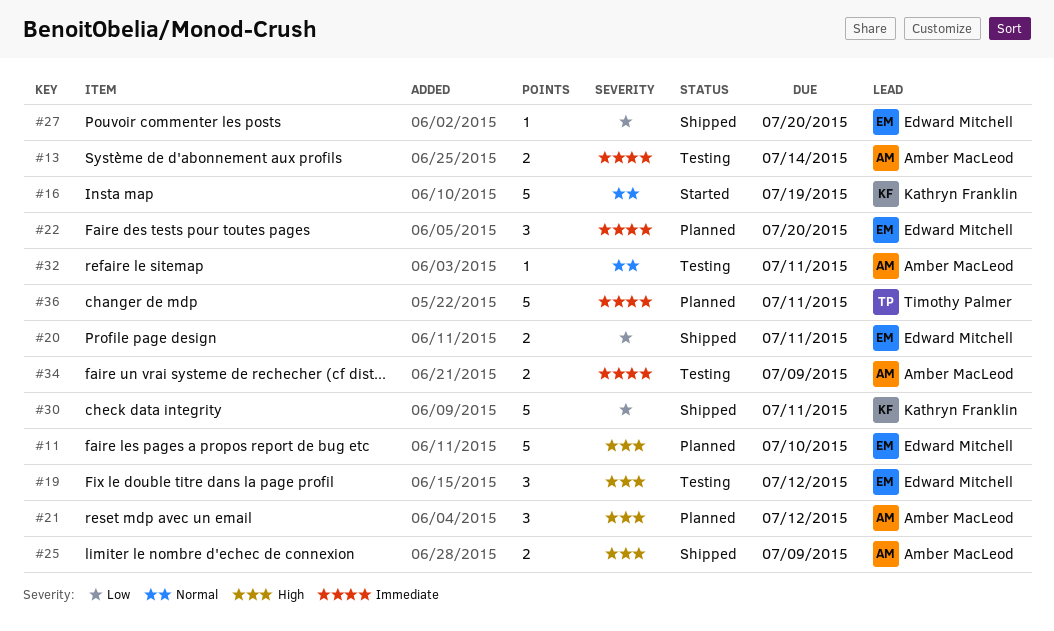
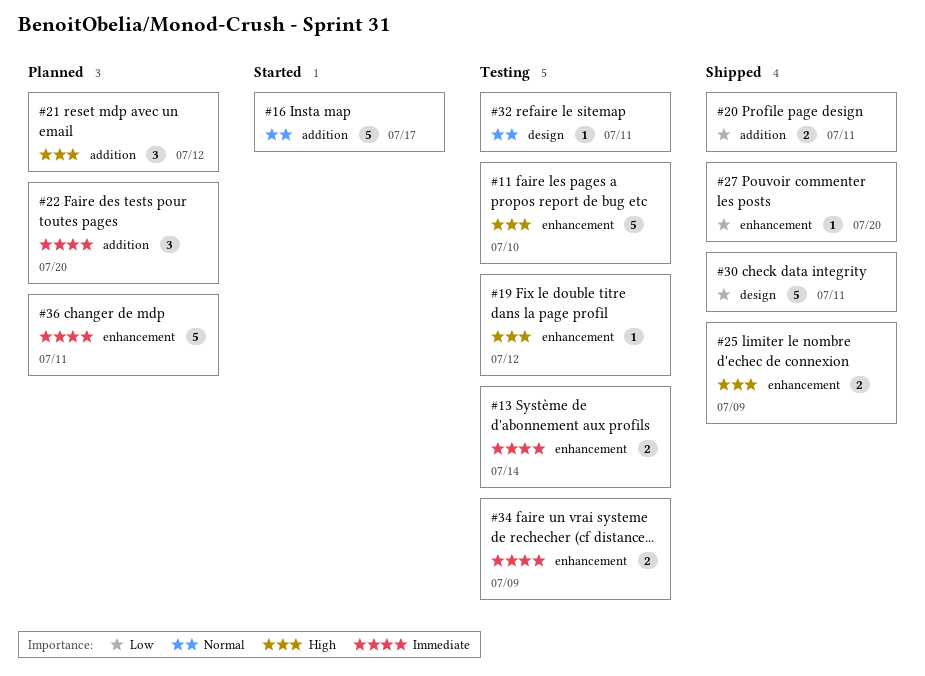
#11, status: Planned -> Testing
#16, due: Jul 19 -> Jul 17
#19, estimate: 3 -> 1

